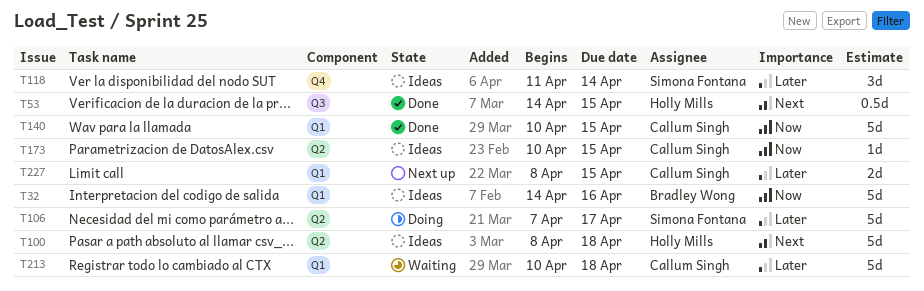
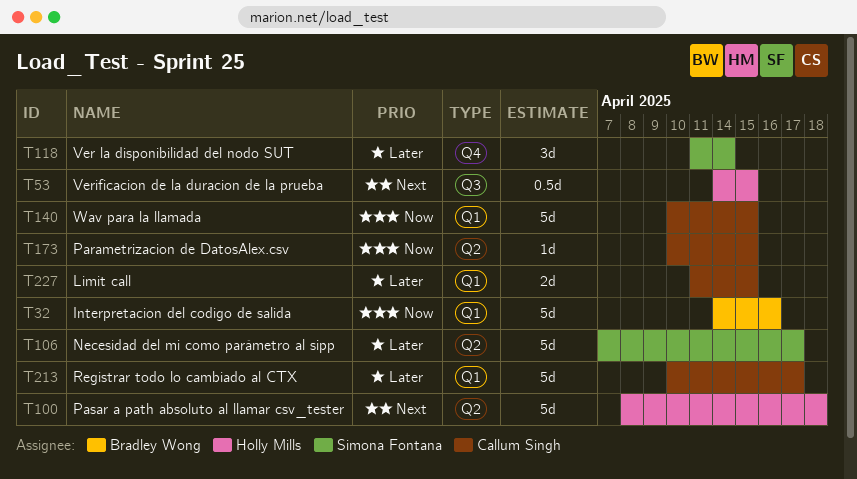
T213, due: Apr 18 -> Apr 17
T227, start: Apr 8 -> Apr 11

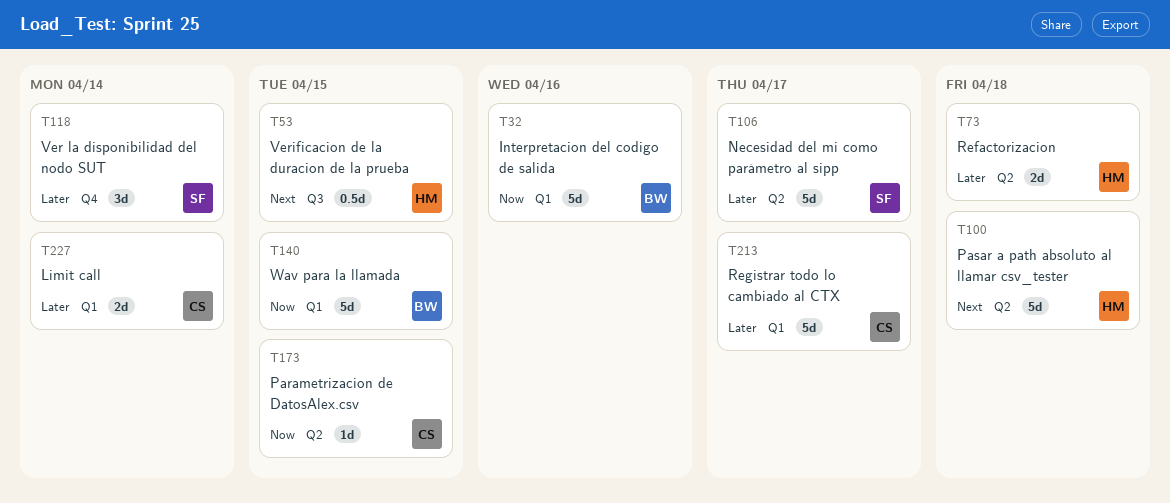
T73: none -> present
T140, owner: Callum Singh -> Bradley Wong
T227, due: Apr 15 -> Apr 14

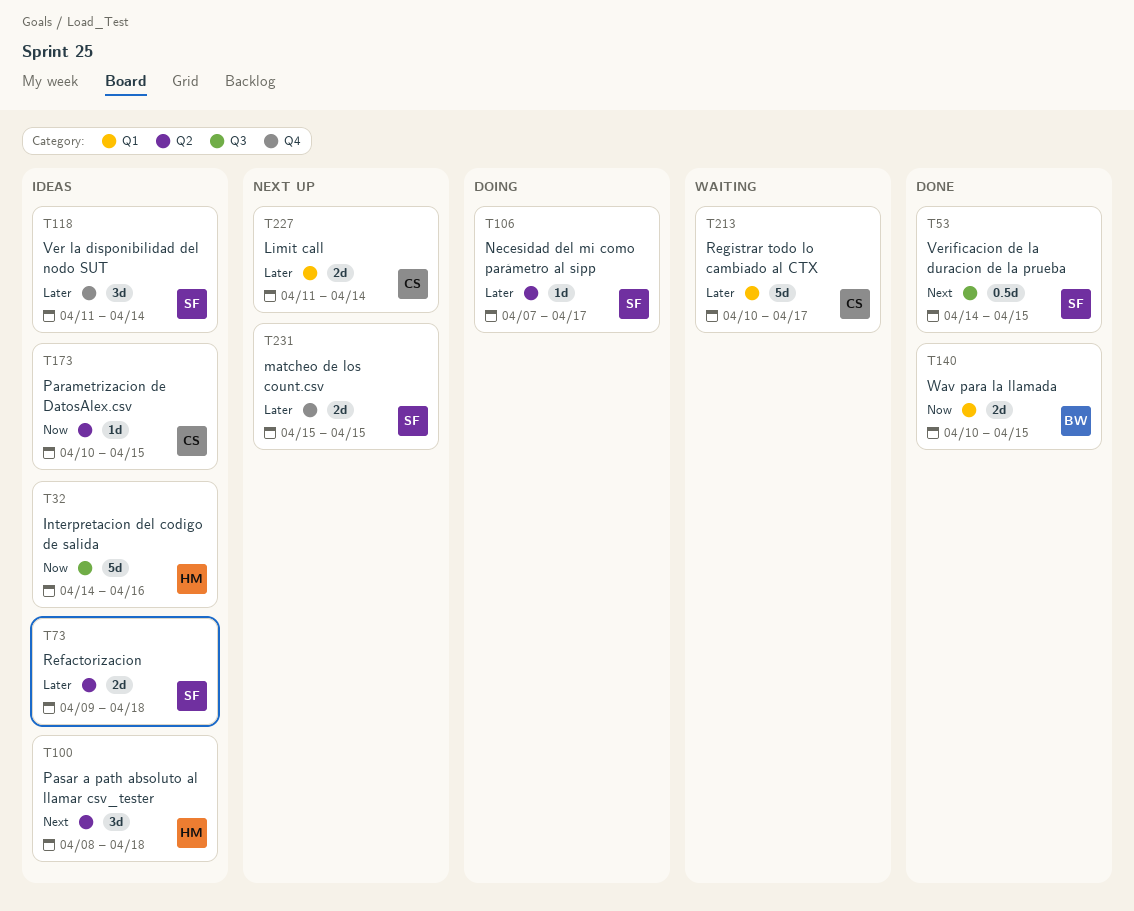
T32, owner: BW -> HM
T32, label: Q1 -> Q3
T53, owner: HM -> SF
T73, owner: HM -> SF
T100, estimate: 5d -> 3d
T106, estimate: 5d -> 1d
T140, estimate: 5d -> 2d
T231: none -> present

